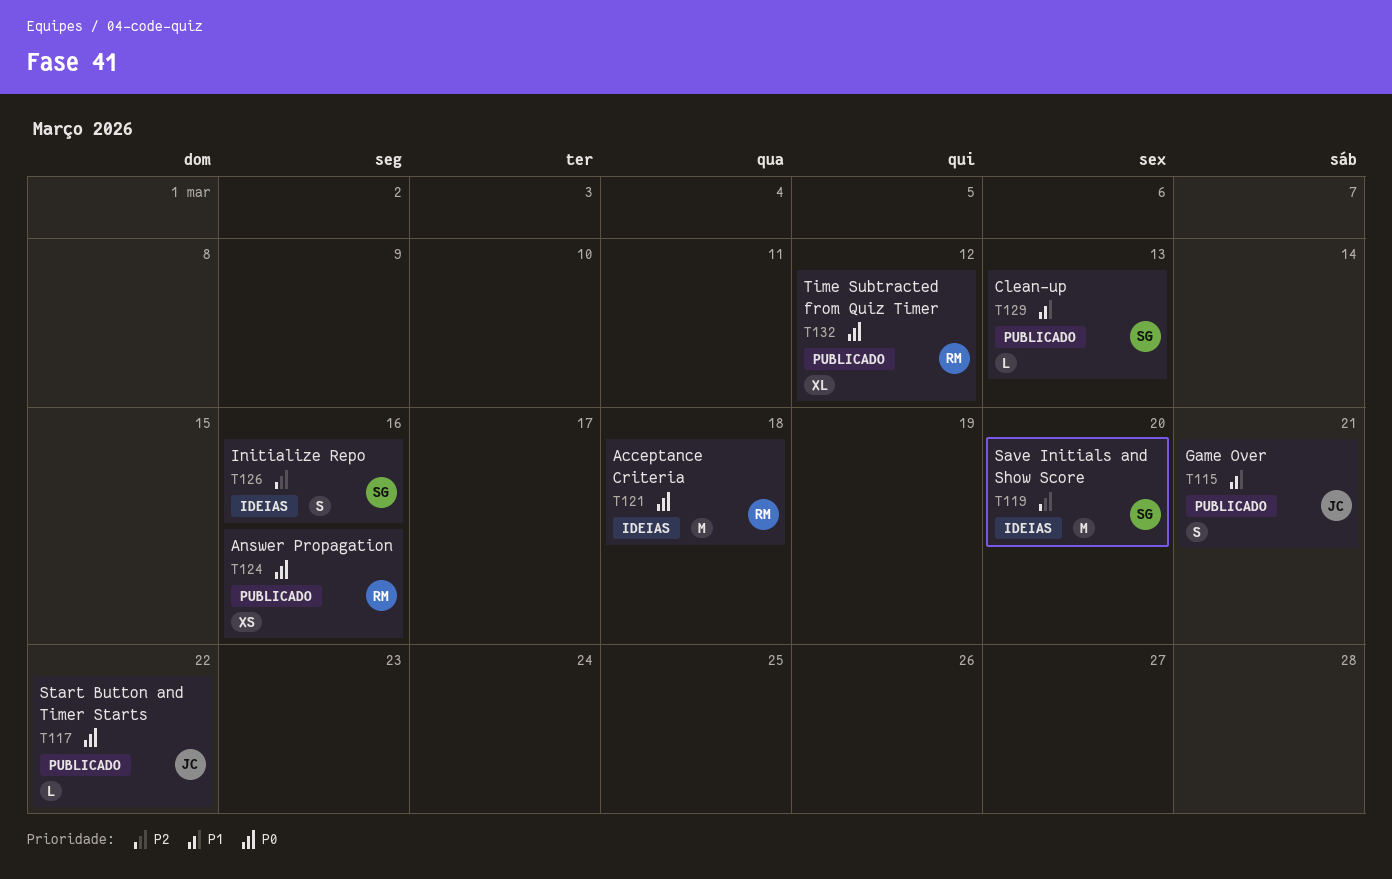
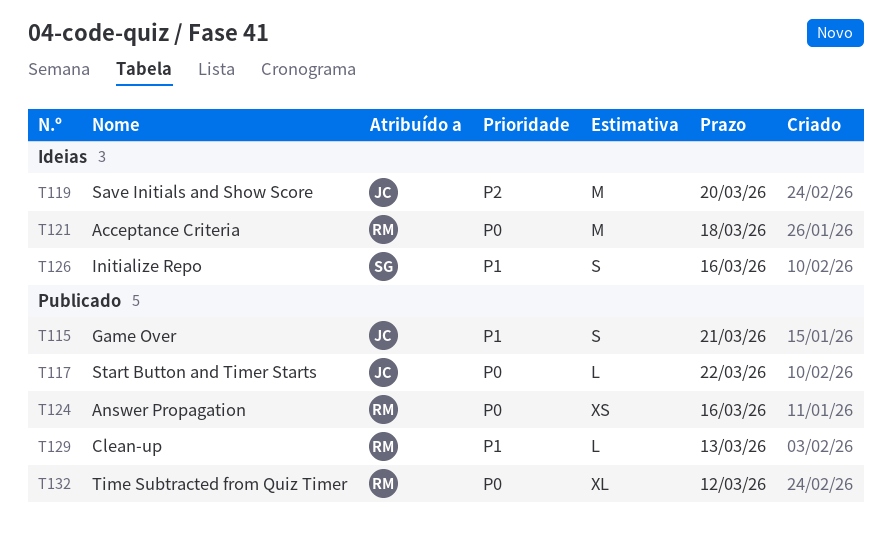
T119, owner: SG -> JC
T126, priority: P2 -> P1
T129, owner: SG -> RM

